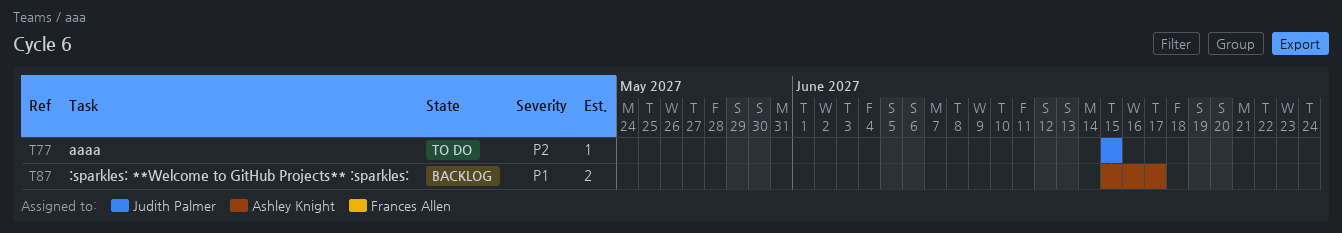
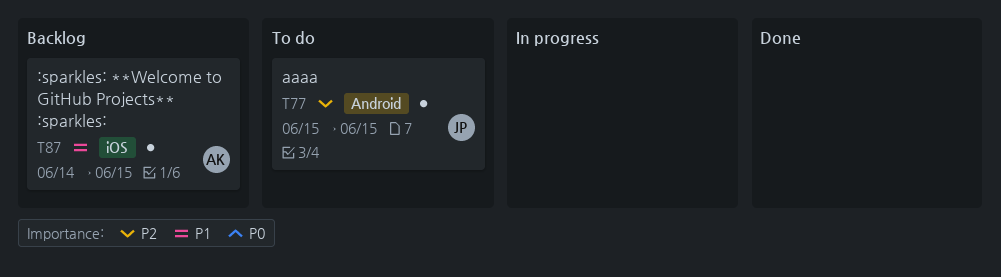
T87, estimate: 2 -> 1
T87, start: Jun 15 -> Jun 14
T87, due: Jun 17 -> Jun 15

